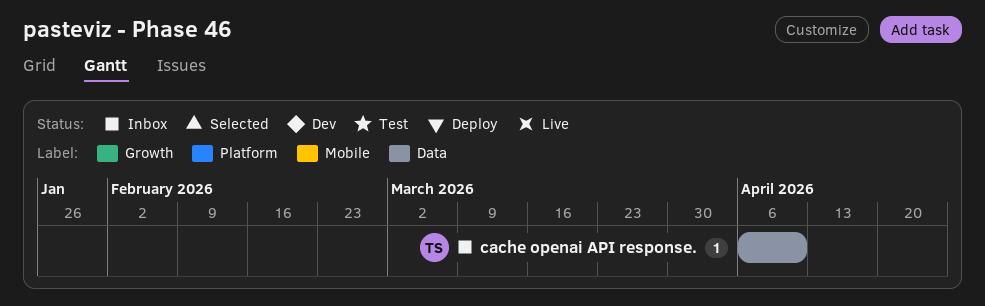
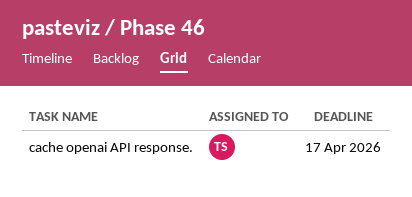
cache openai API response., due: Apr 10 -> Apr 17

